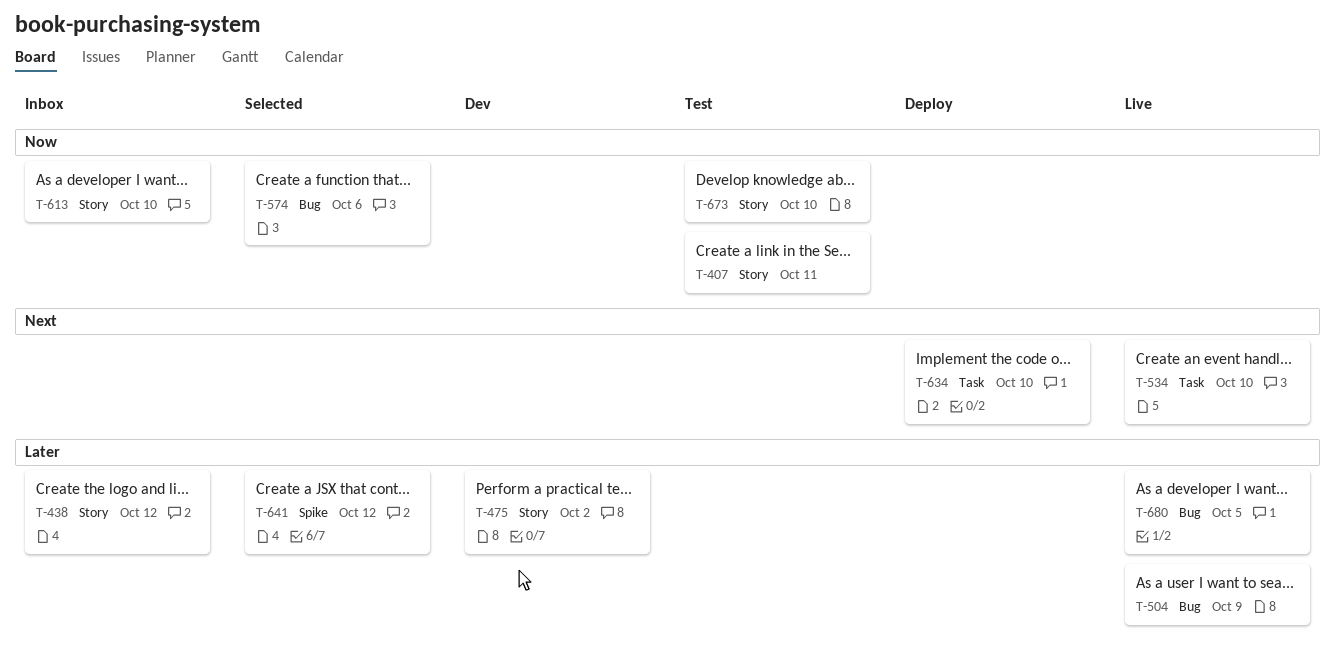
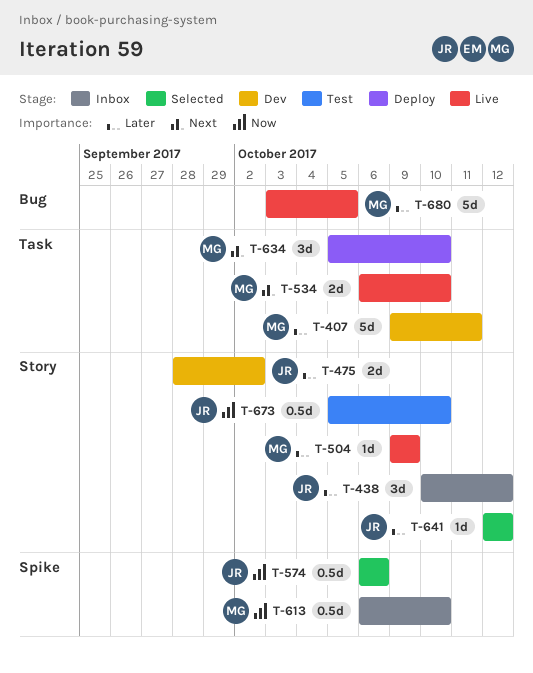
T-407, status: Test -> Dev
T-407, priority: Now -> Later
T-407, label: Story -> Task
T-504, label: Bug -> Story
T-574, label: Bug -> Spike
T-613, label: Story -> Spike
T-641, label: Spike -> Story

